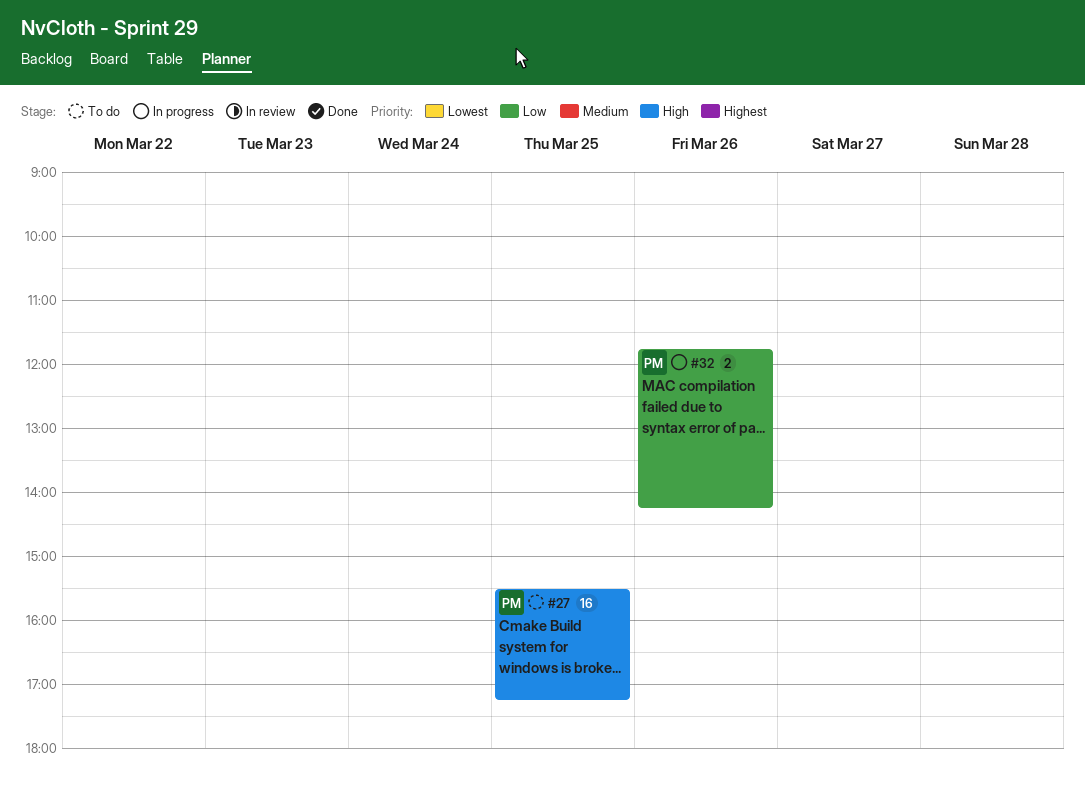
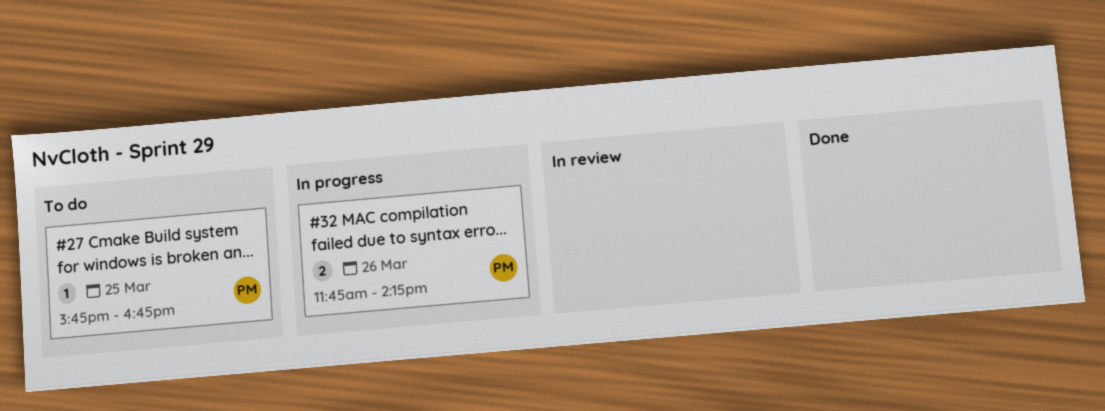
#27, estimate: 16 -> 1
#27, begins: 15:30 -> 15:45
#27, ends: 17:15 -> 16:45

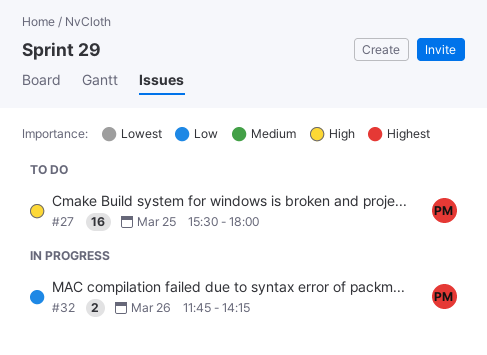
#27, estimate: 1 -> 16
#27, begins: 15:45 -> 15:30
#27, ends: 16:45 -> 18:00

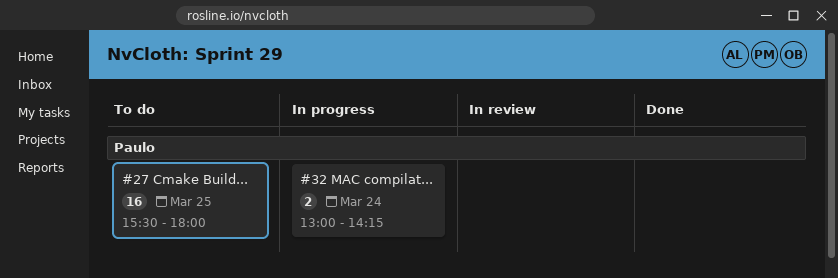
#32, day: Mar 26 -> Mar 24
#32, begins: 11:45 -> 13:00

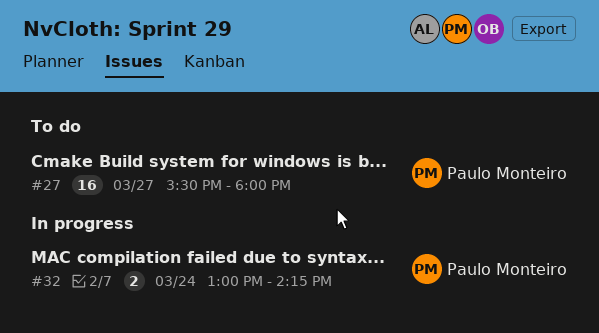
#27, day: Mar 25 -> Mar 27

